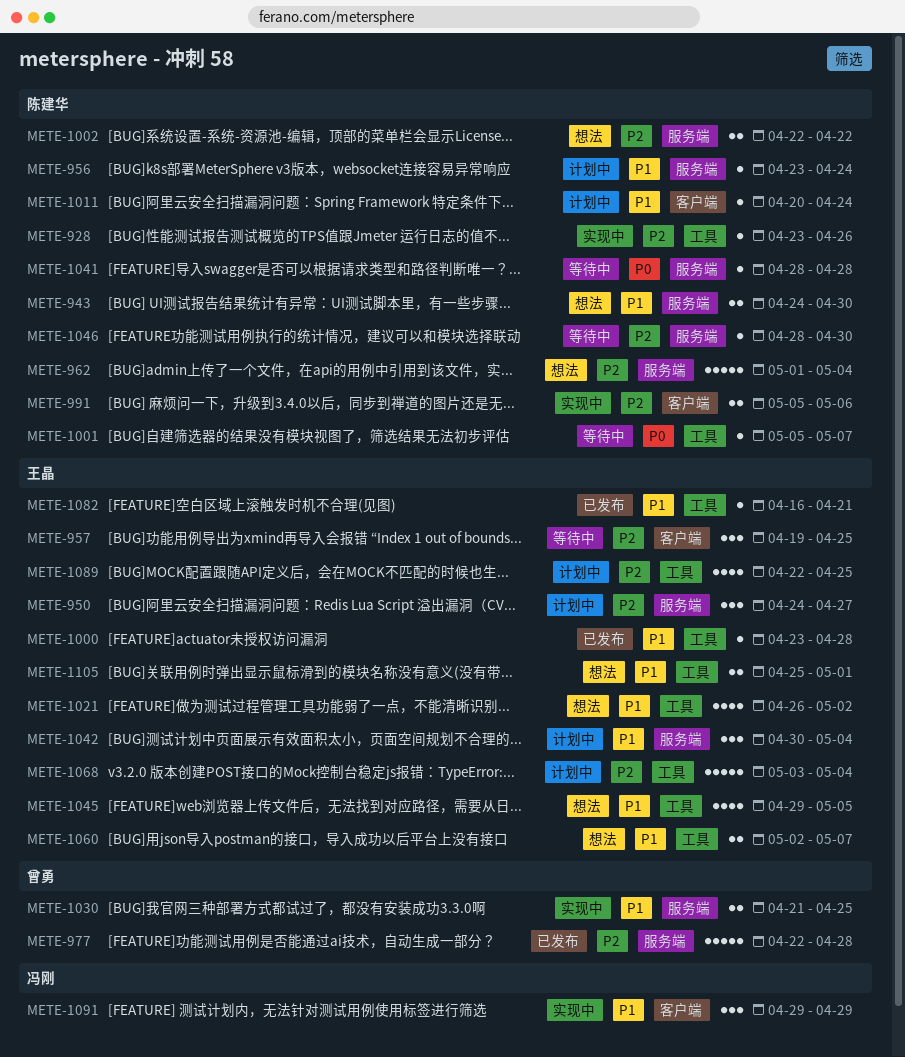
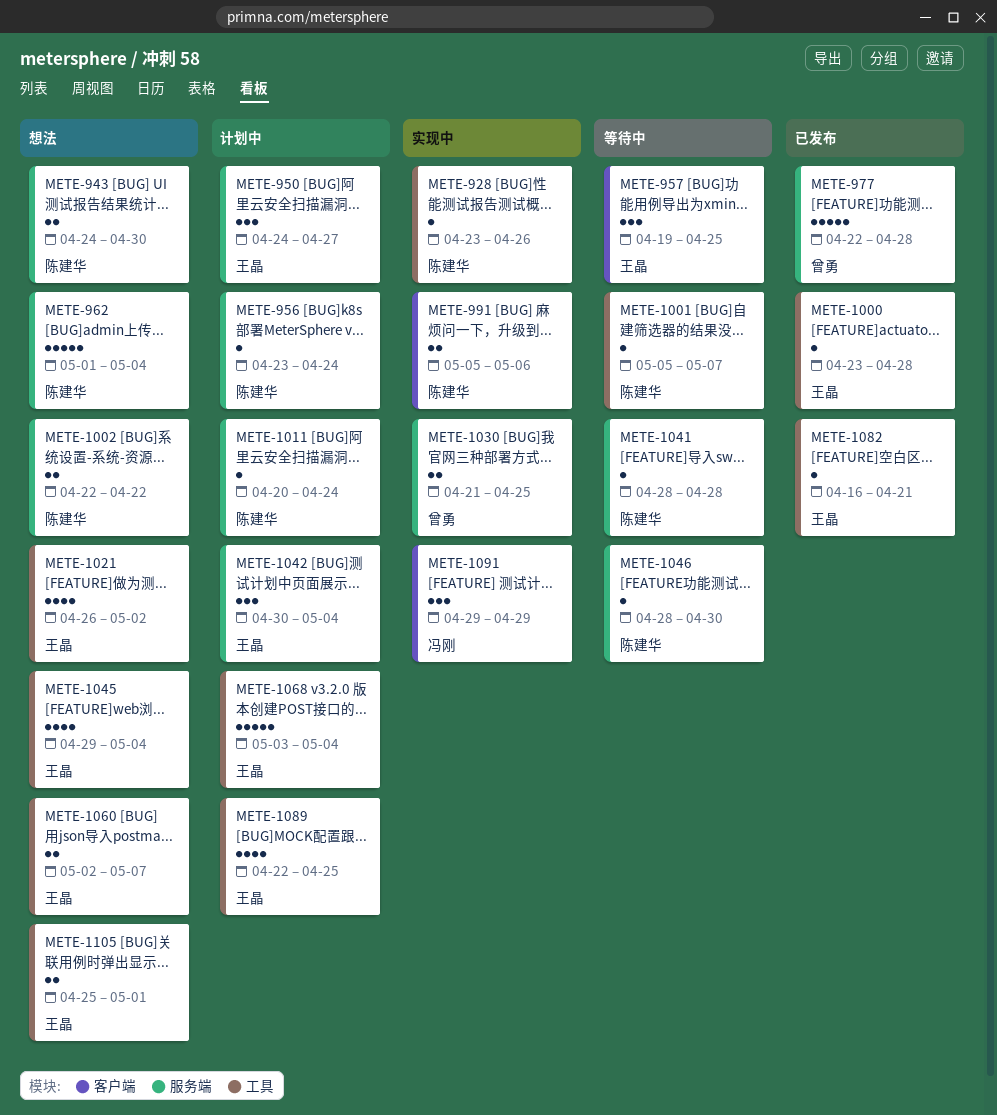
METE-1011, label: 客户端 -> 服务端
METE-1045, due: May 5 -> May 4

